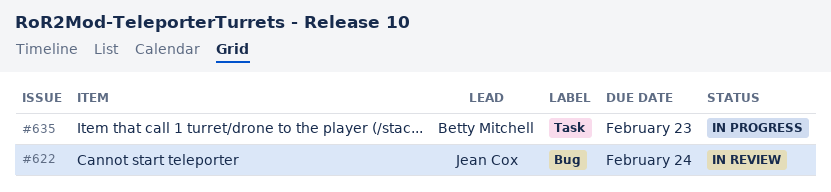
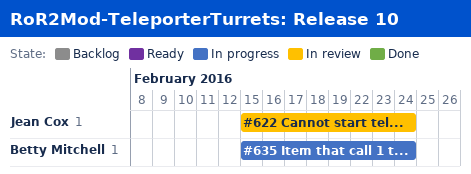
#635, due: Feb 23 -> Feb 24

